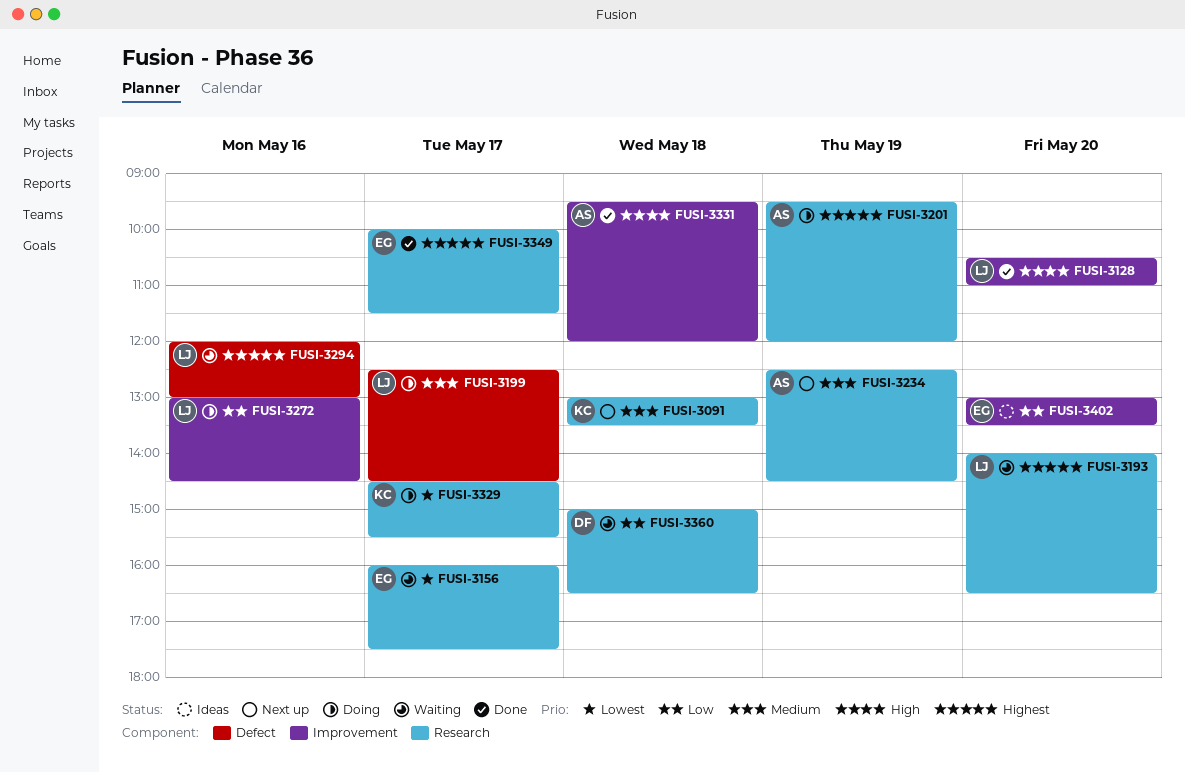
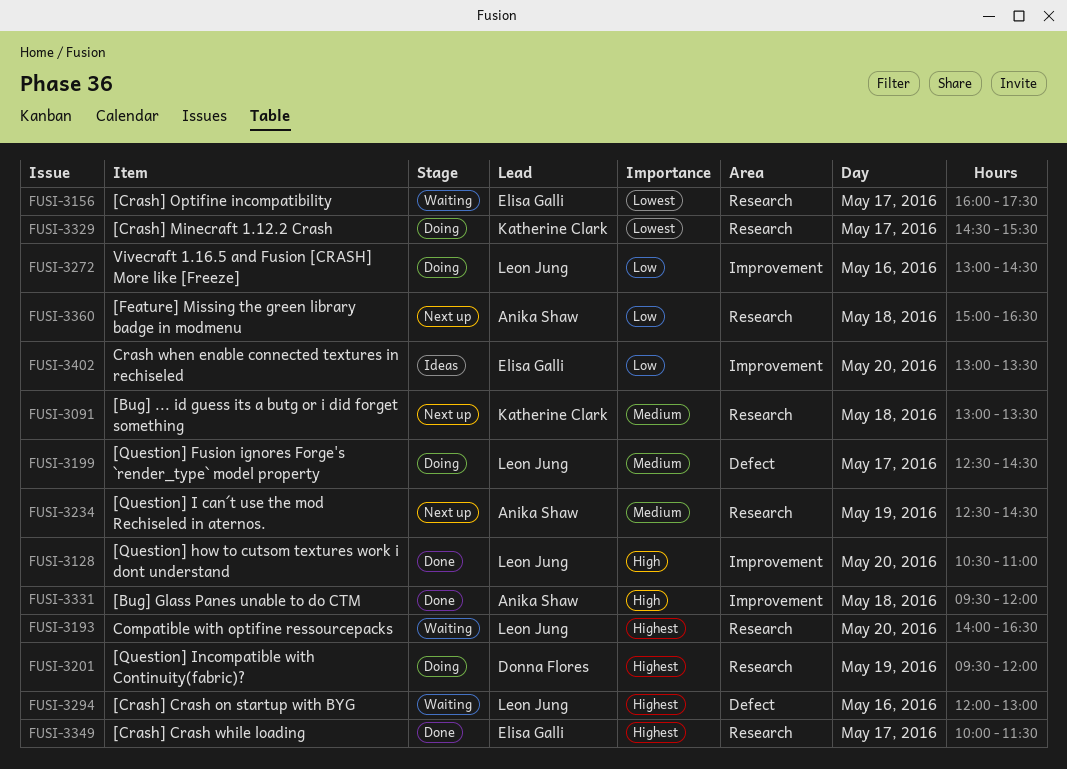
FUSI-3201, owner: Anika Shaw -> Donna Flores
FUSI-3360, status: Waiting -> Next up
FUSI-3360, owner: Donna Flores -> Anika Shaw

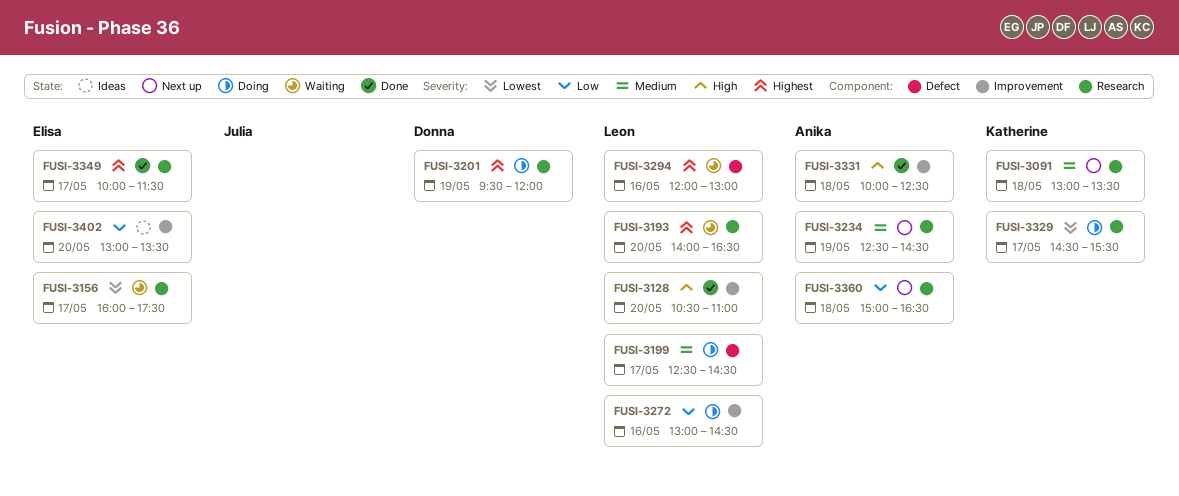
FUSI-3331, begins: 09:30 -> 10:00
FUSI-3331, ends: 12:00 -> 12:30

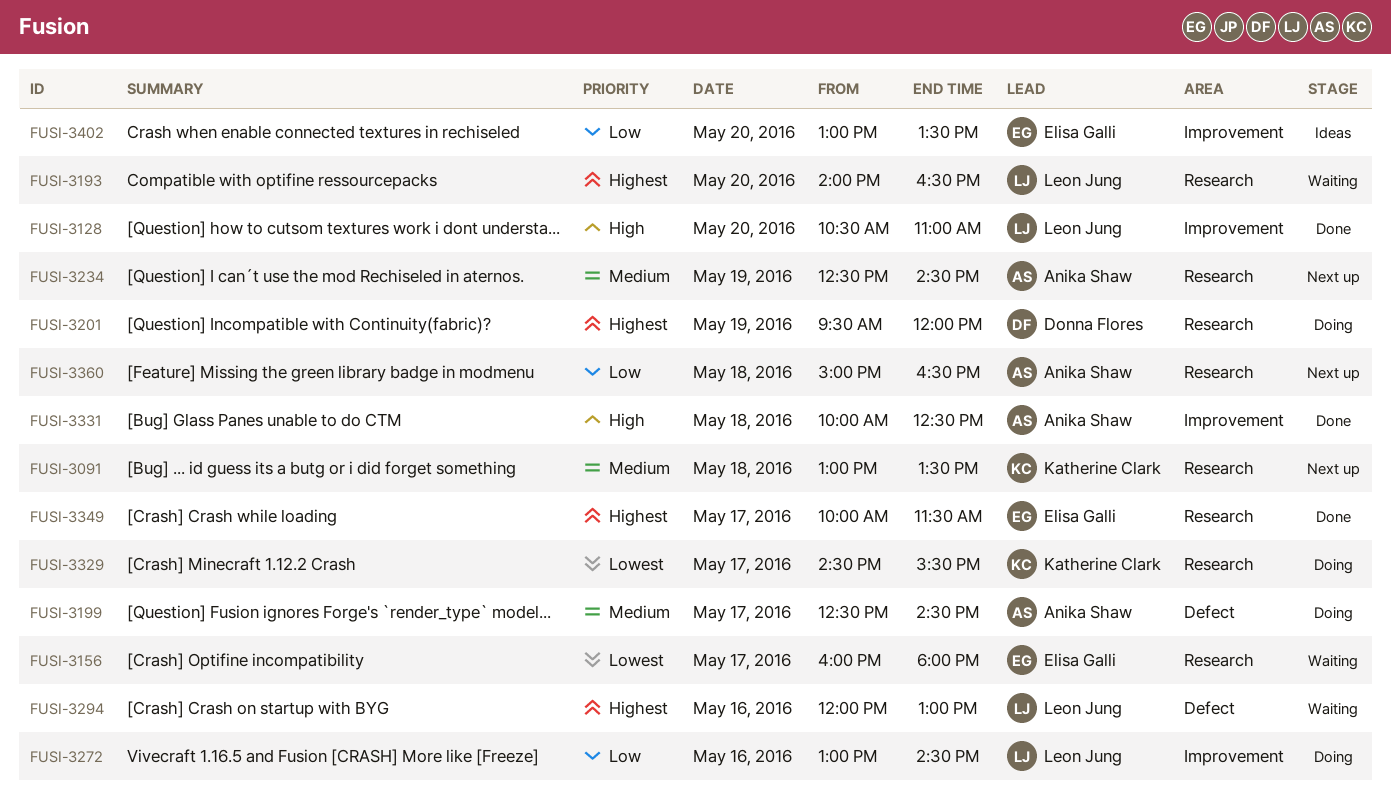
FUSI-3156, ends: 17:30 -> 18:00
FUSI-3199, owner: Leon Jung -> Anika Shaw

